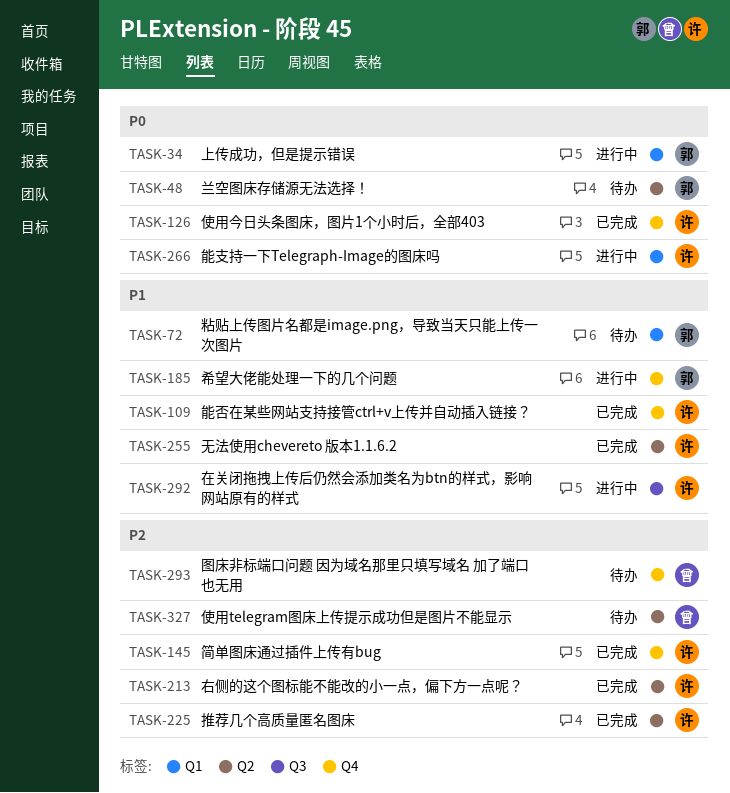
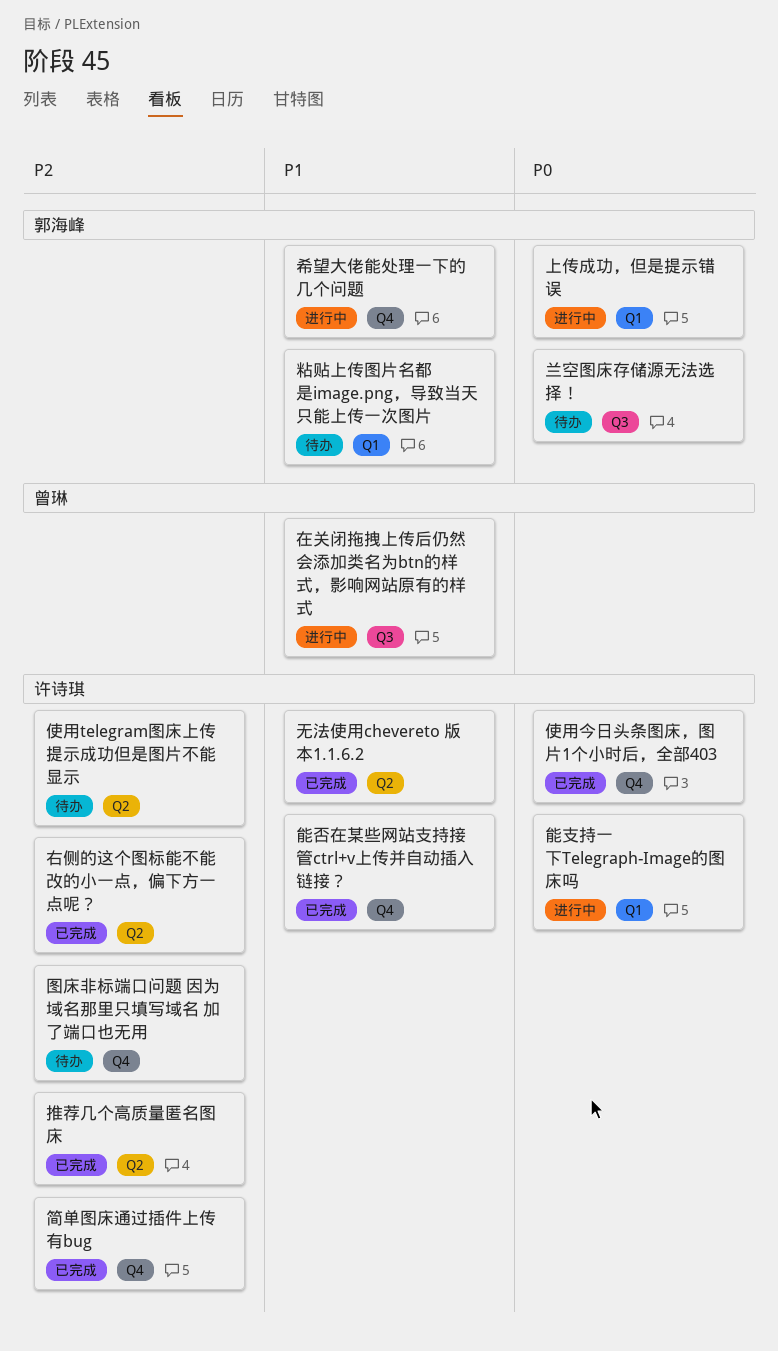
使用telegram图床上传提示成功但是图片不能显示, owner: 曾琳 -> 许诗琪
兰空图床存储源无法选择！, label: Q2 -> Q3
图床非标端口问题 因为域名那里只填写域名 加了端口也无用, owner: 曾琳 -> 许诗琪
在关闭拖拽上传后仍然会添加类名为btn的样式，影响网站原有的样式, owner: 许诗琪 -> 曾琳

